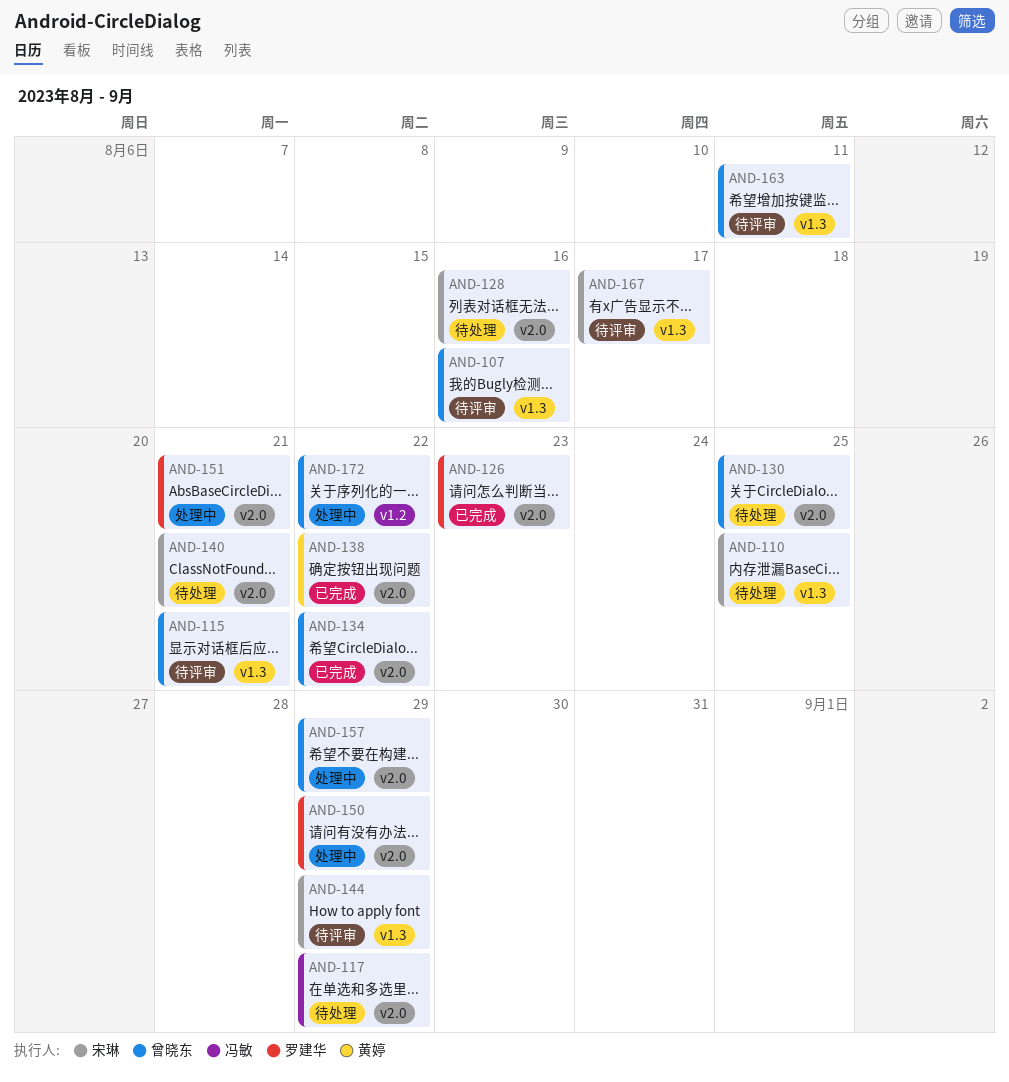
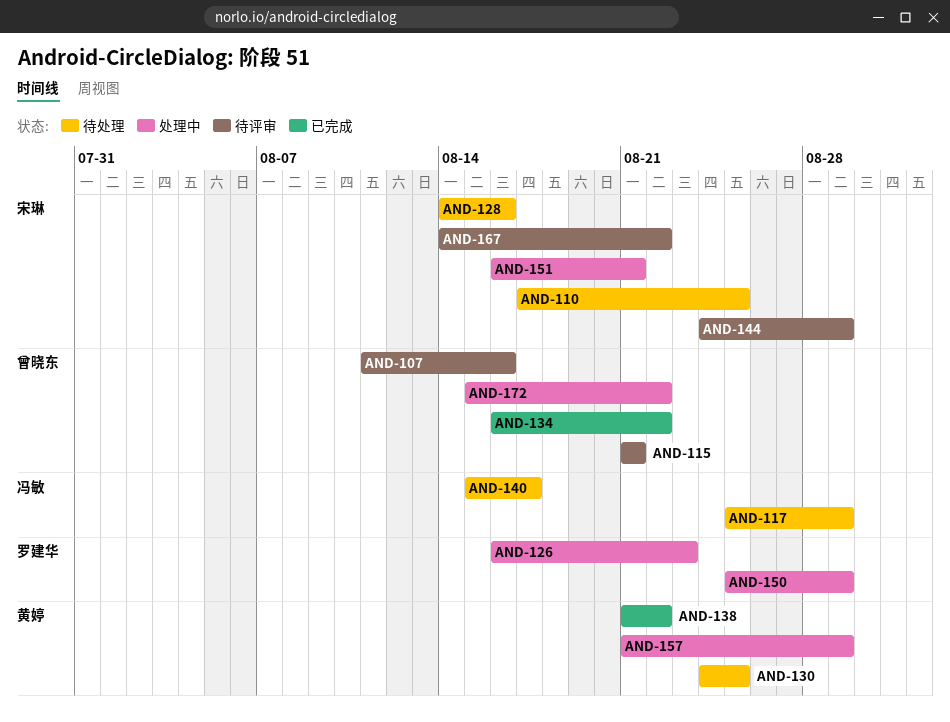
AND-126, status: 已完成 -> 处理中
AND-130, owner: 曾晓东 -> 黄婷
AND-140, owner: 宋琳 -> 冯敏
AND-140, due: Aug 21 -> Aug 17
AND-151, owner: 罗建华 -> 宋琳
AND-157, owner: 曾晓东 -> 黄婷
AND-163: present -> none
AND-167, due: Aug 17 -> Aug 22

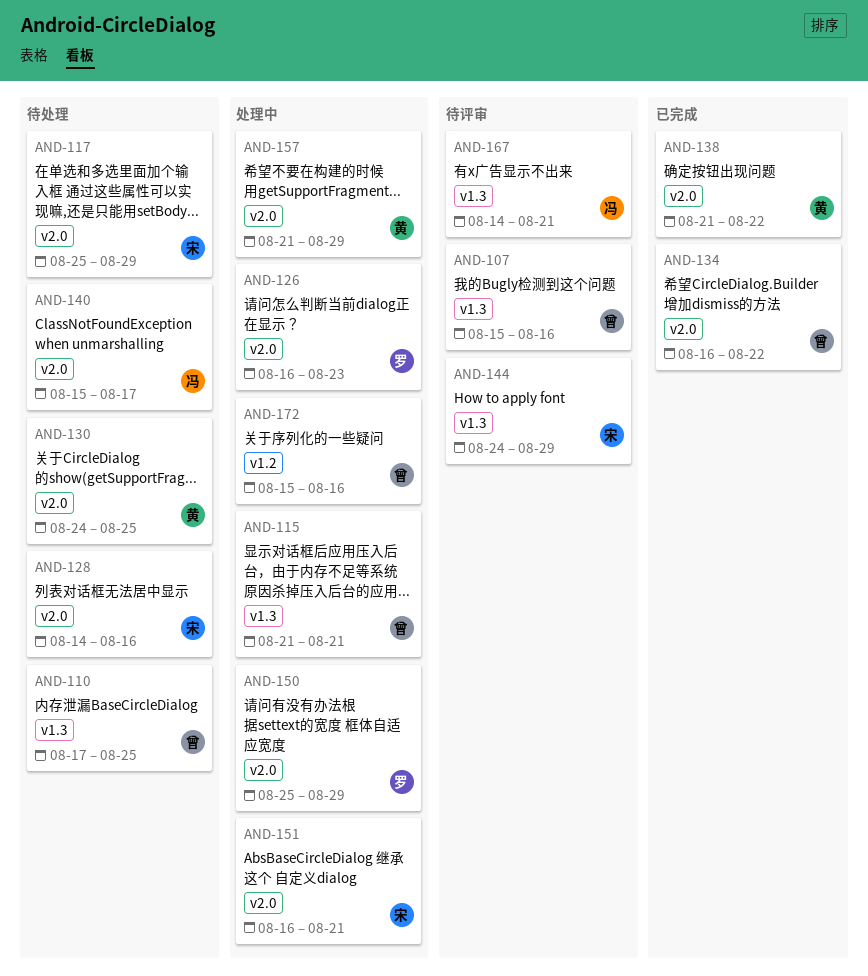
AND-107, start: Aug 11 -> Aug 15
AND-110, owner: 宋琳 -> 曾晓东
AND-115, status: 待评审 -> 处理中
AND-117, owner: 冯敏 -> 宋琳
AND-167, owner: 宋琳 -> 冯敏
AND-167, due: Aug 22 -> Aug 21
AND-172, due: Aug 22 -> Aug 16

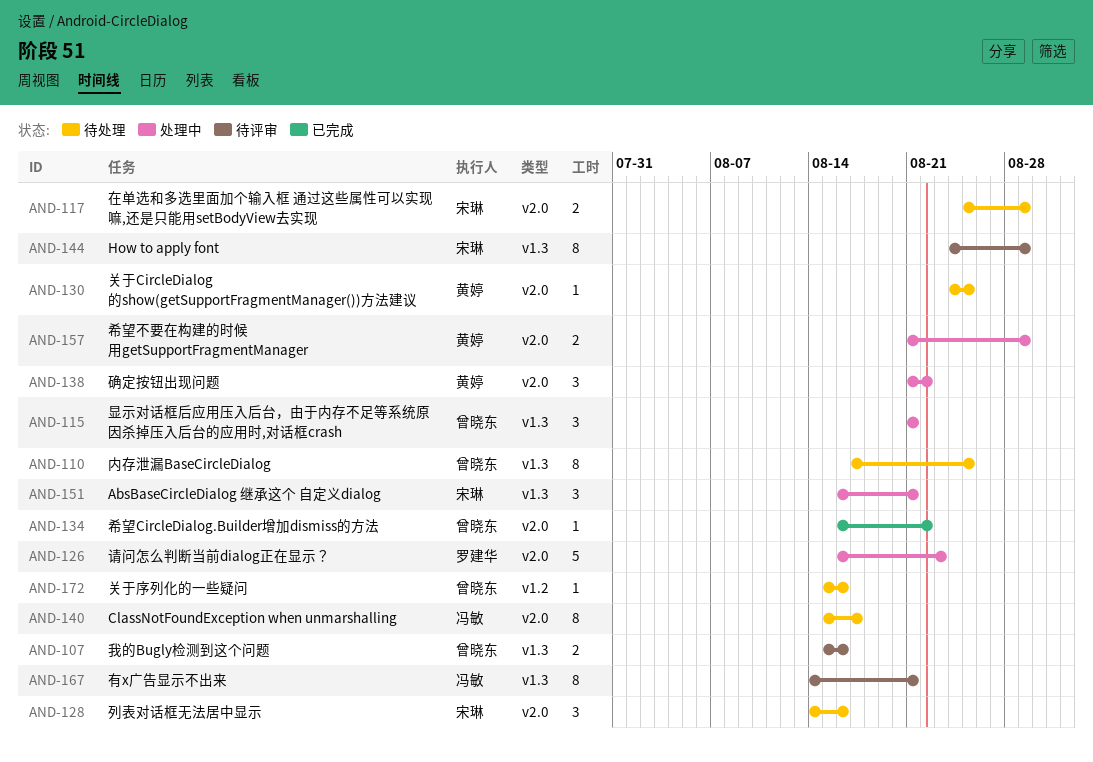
AND-138, status: 已完成 -> 处理中
AND-150: present -> none
AND-151, label: v2.0 -> v1.3
AND-172, status: 处理中 -> 待处理

